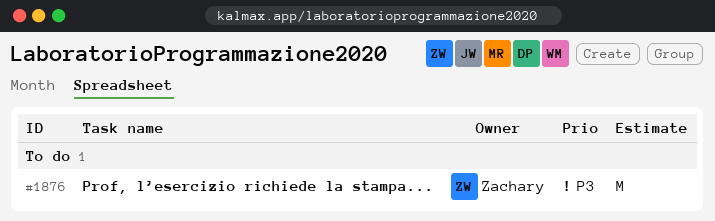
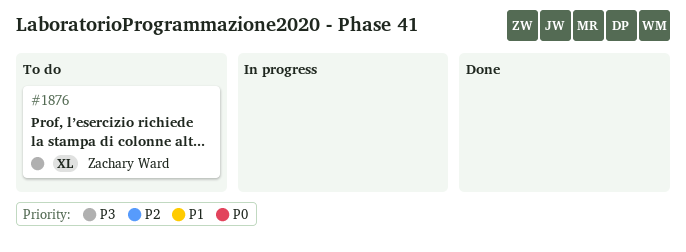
#1876, estimate: M -> XL

